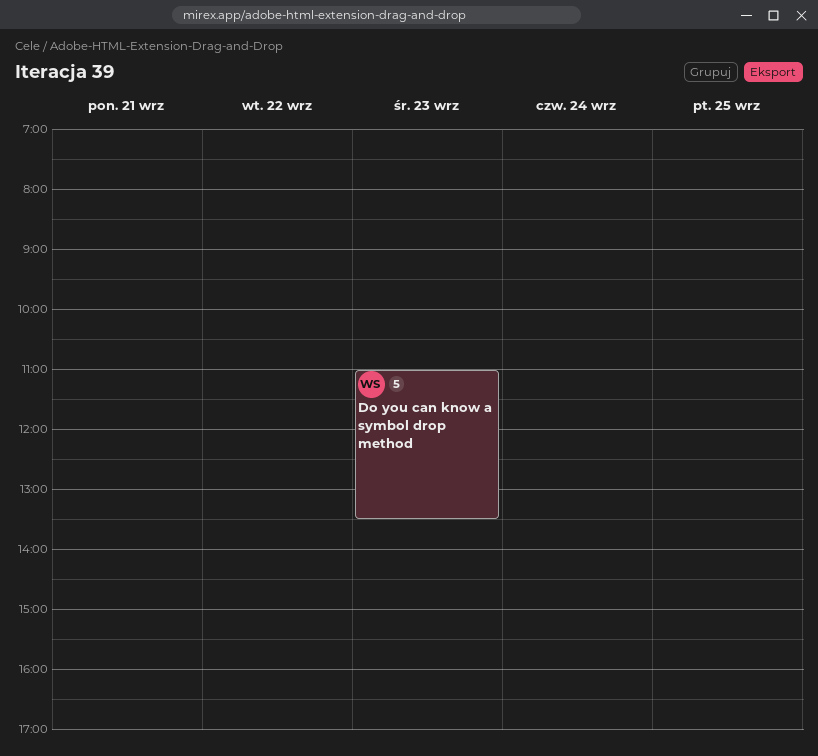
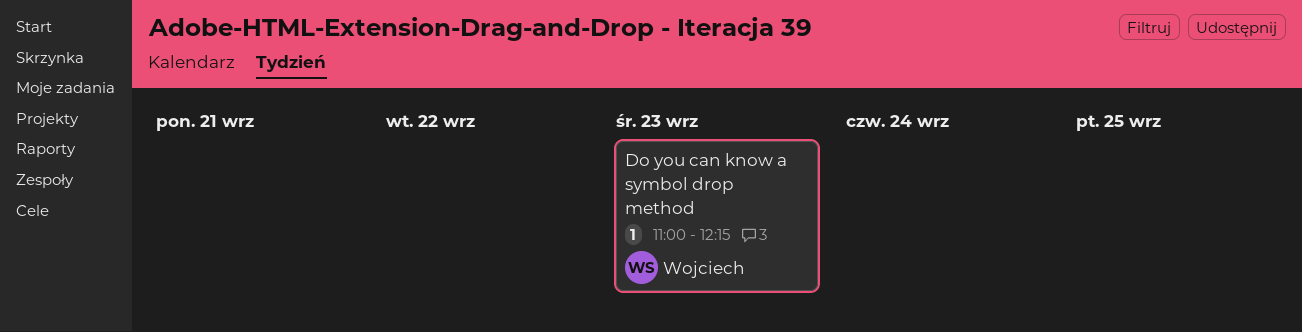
Do you can know a symbol drop method, estimate: 5 -> 1
Do you can know a symbol drop method, ends: 13:30 -> 12:15

